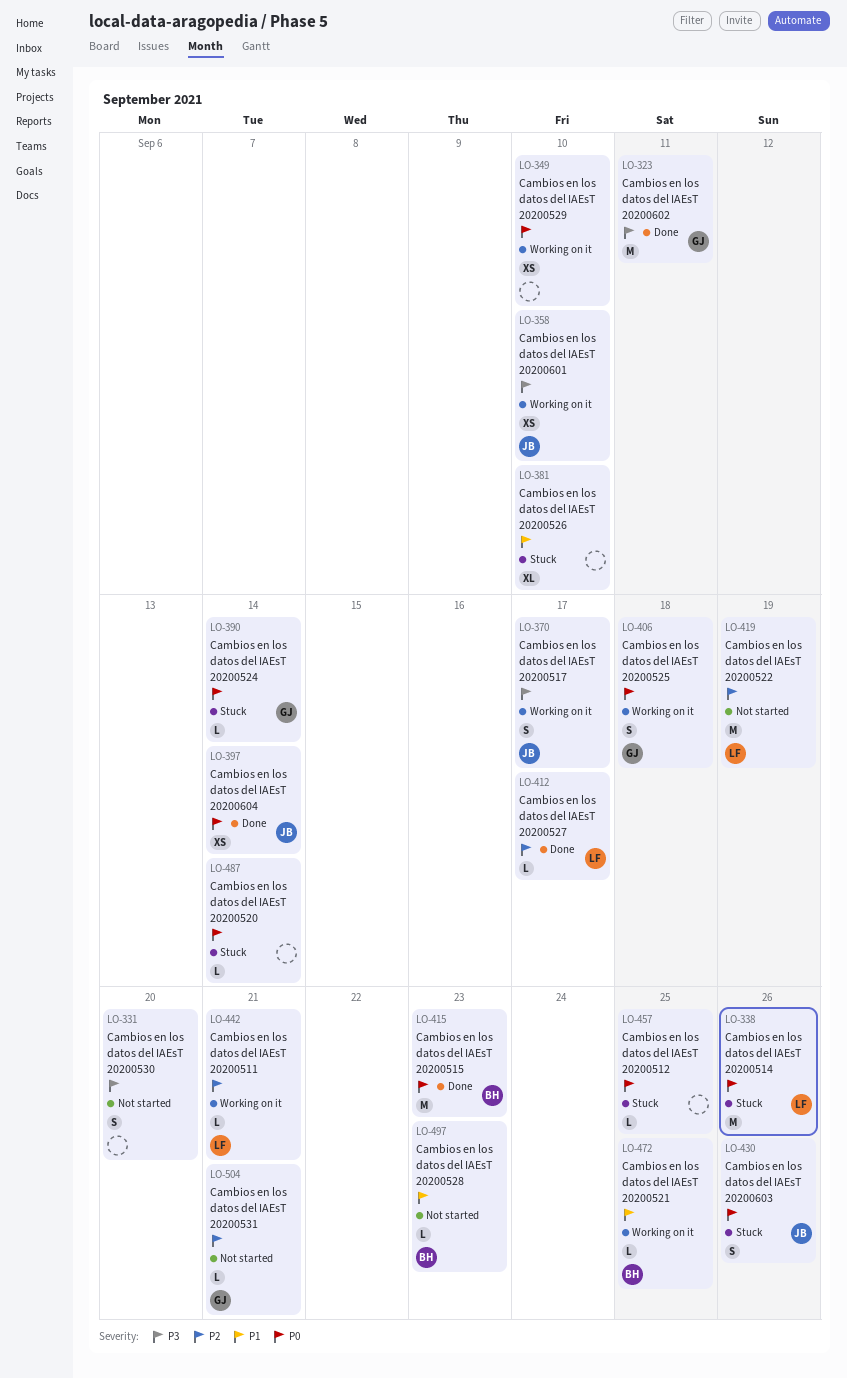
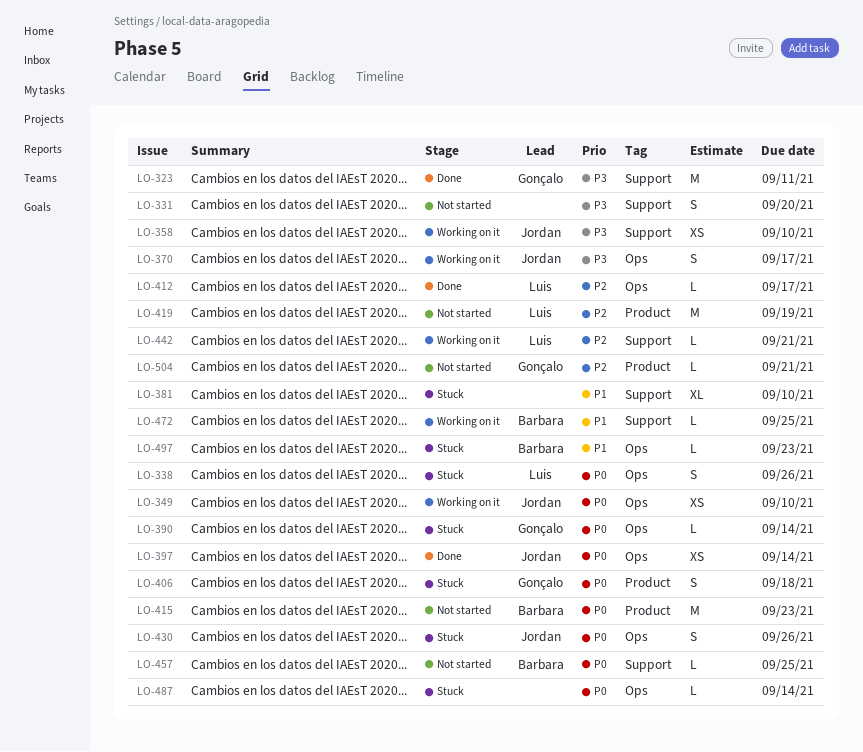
LO-338, estimate: M -> S
LO-349, owner: none -> Jordan
LO-406, status: Working on it -> Stuck
LO-415, status: Done -> Not started
LO-457, status: Stuck -> Not started
LO-457, owner: none -> Barbara
LO-497, status: Not started -> Stuck

